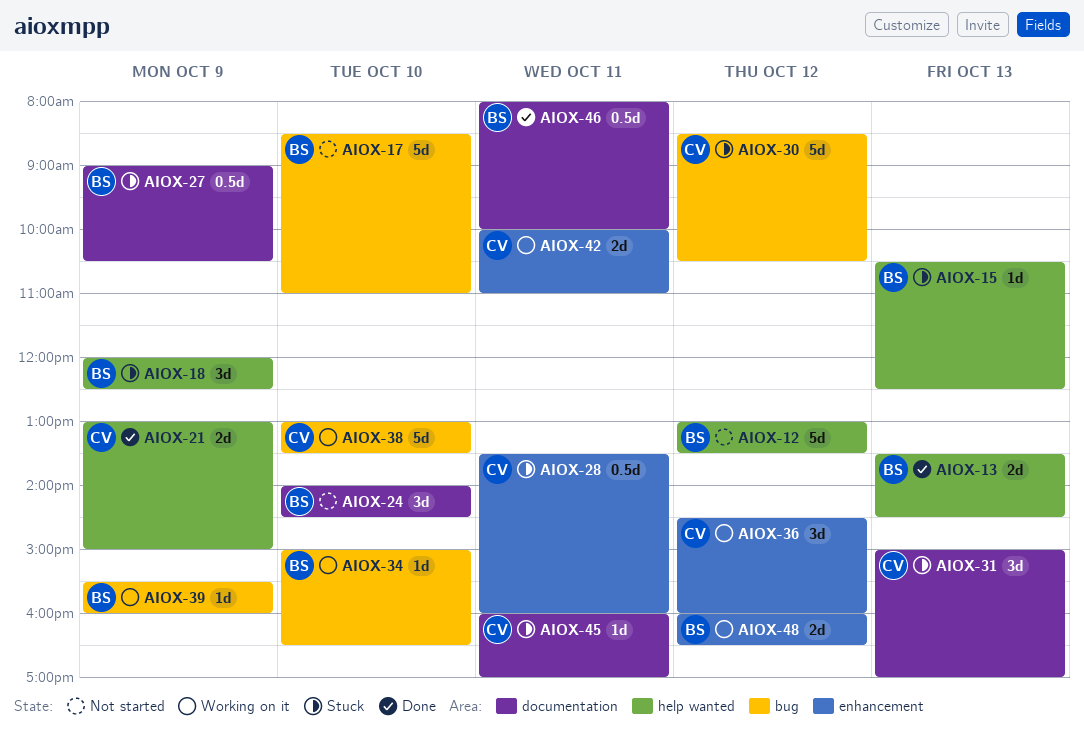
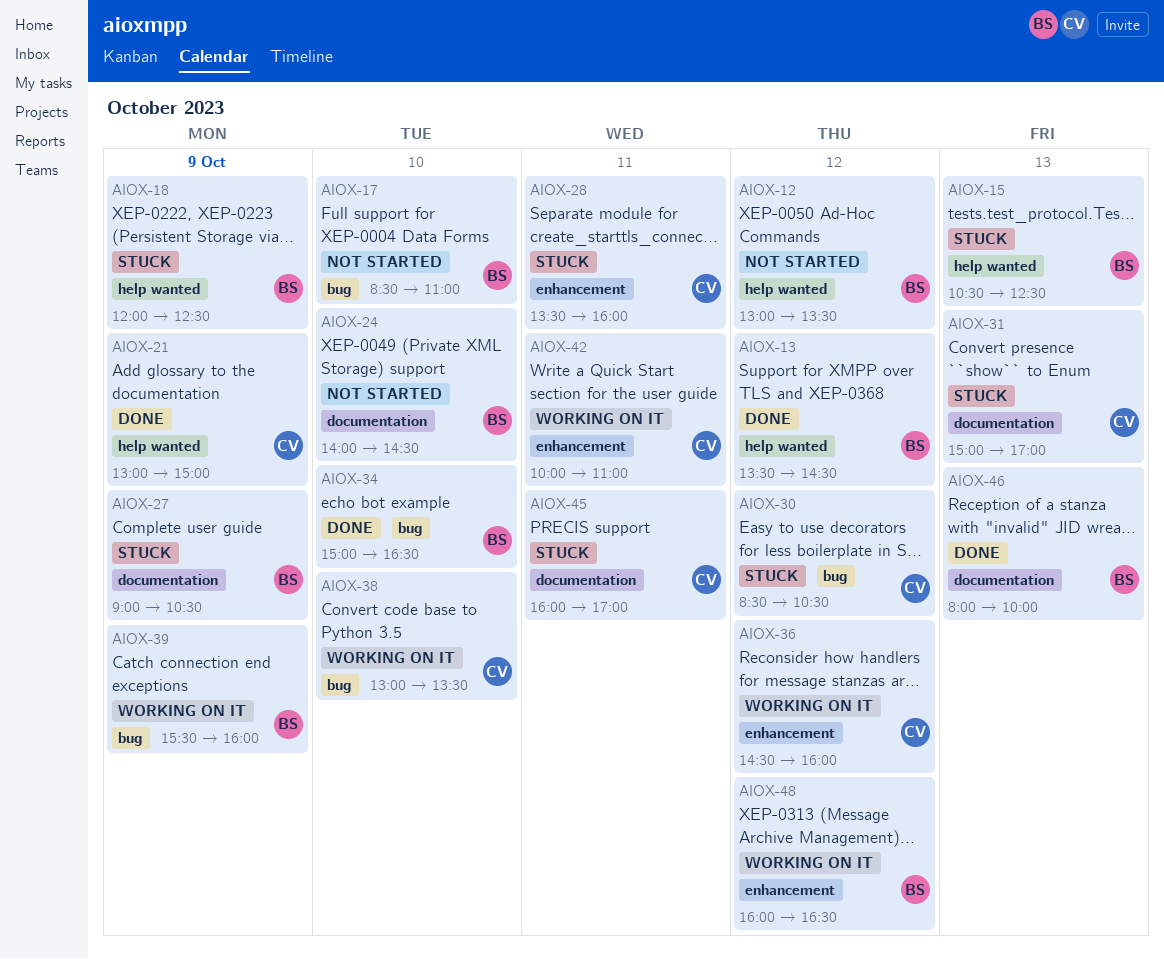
AIOX-13, day: Oct 13 -> Oct 12
AIOX-34, status: Working on it -> Done
AIOX-46, day: Oct 11 -> Oct 13

